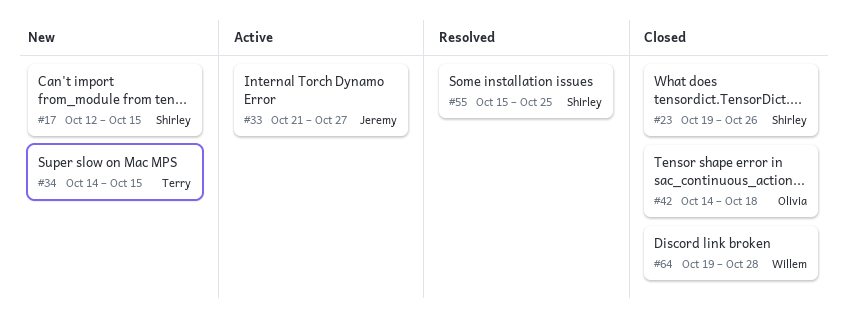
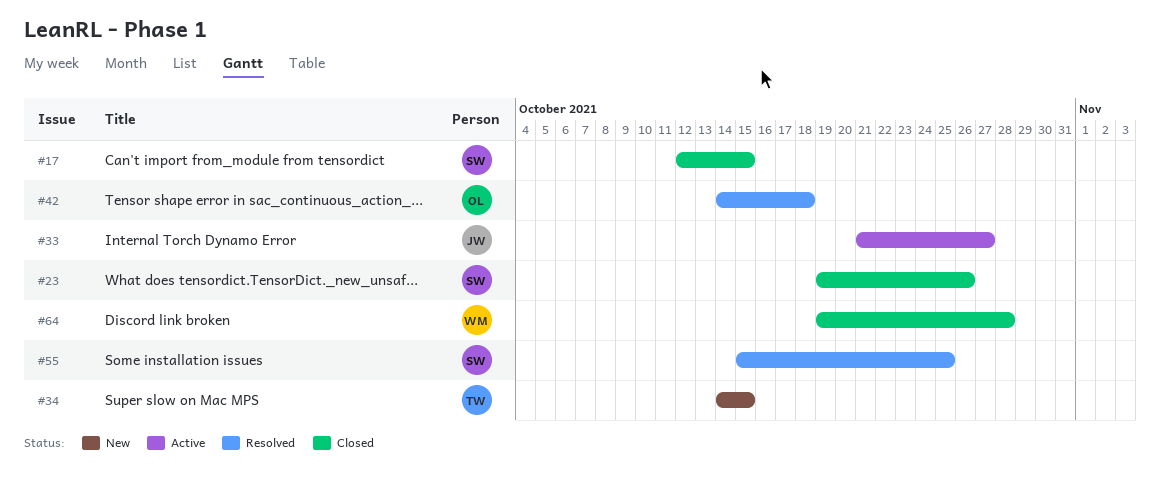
#17, status: New -> Closed
#42, status: Closed -> Resolved

